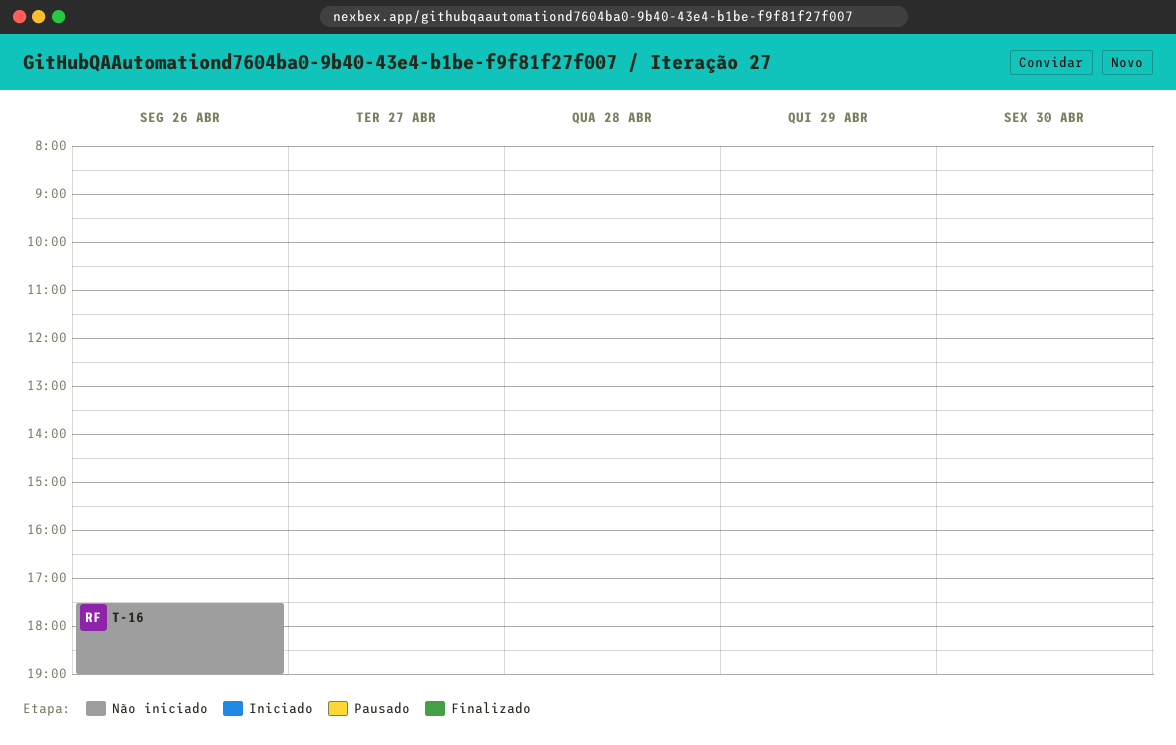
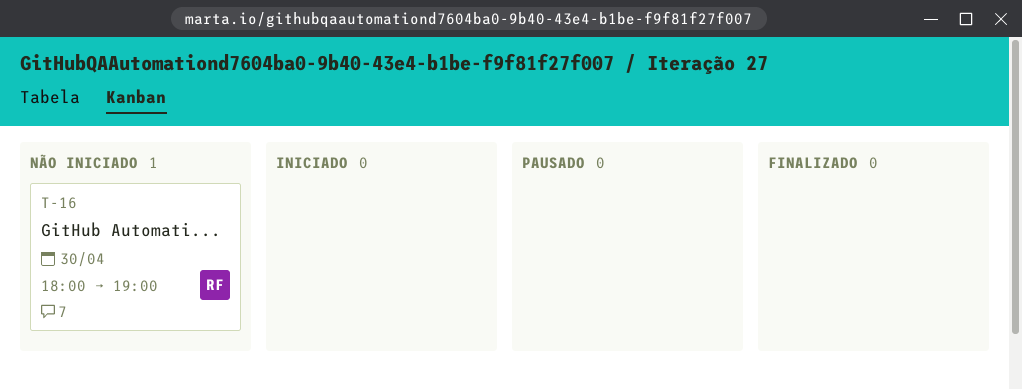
T-16, day: Apr 26 -> Apr 30
T-16, begins: 17:30 -> 18:00

